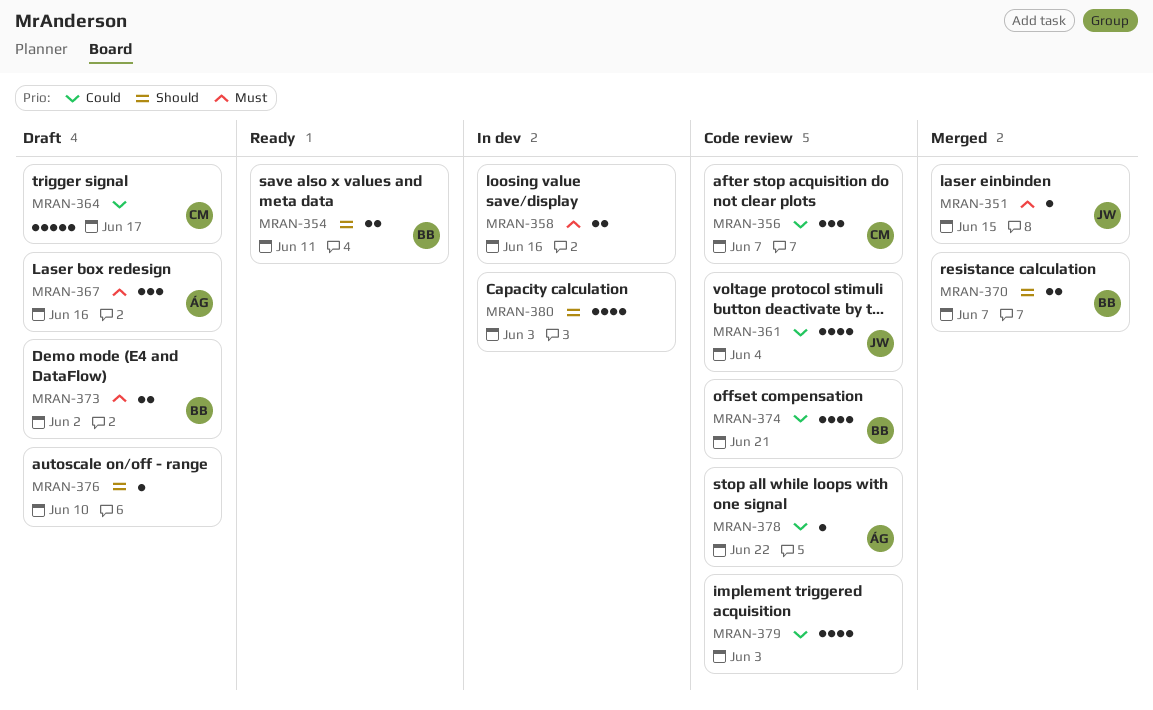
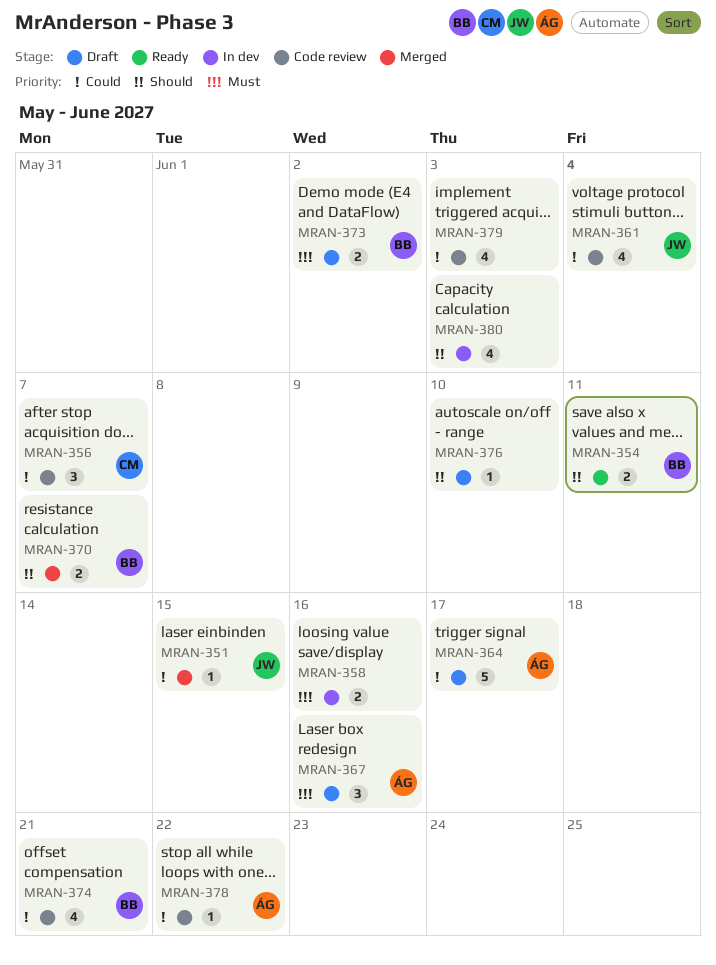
MRAN-351, priority: Must -> Could
MRAN-364, owner: CM -> ÁG

